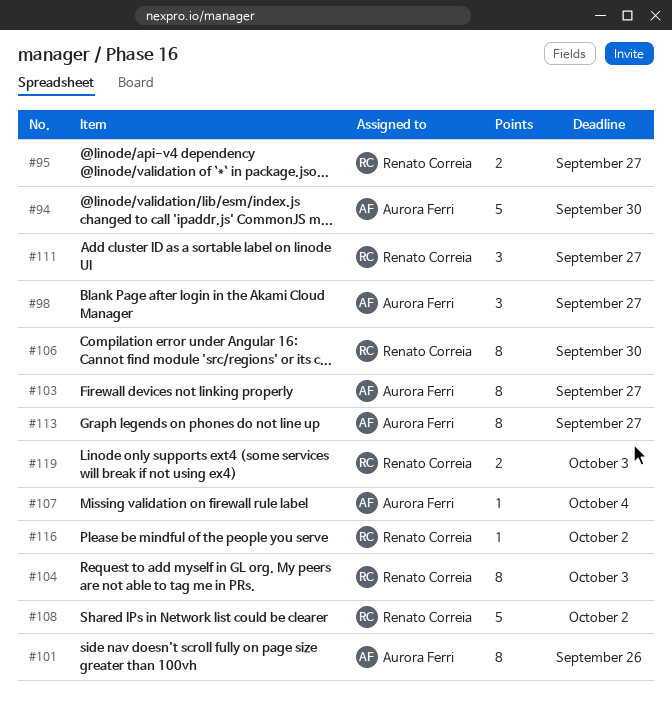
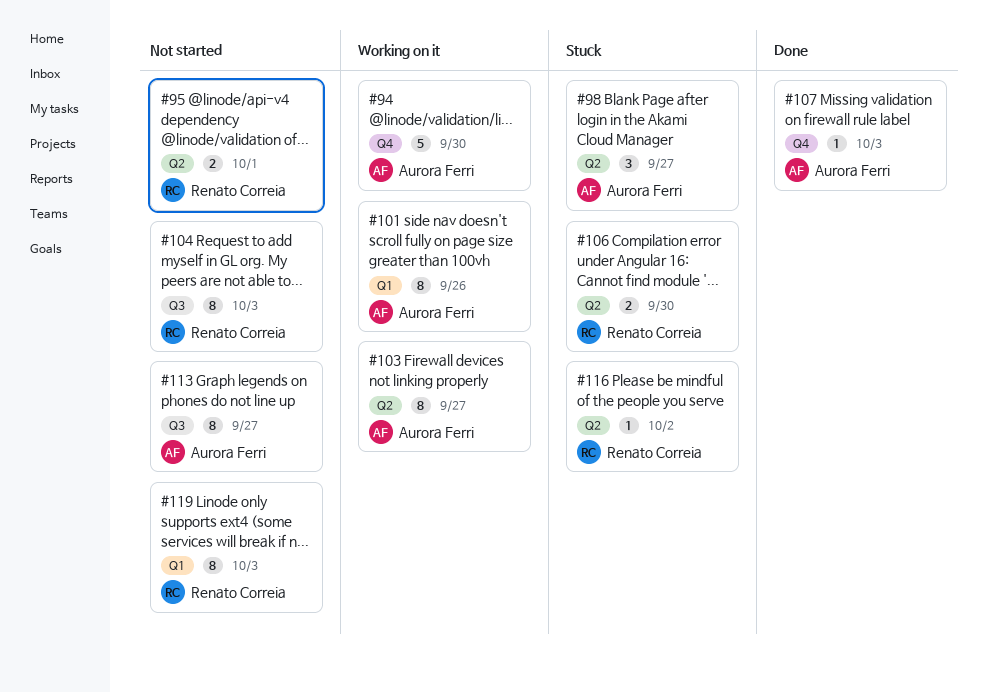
#95, due: Sep 27 -> Oct 1
#106, estimate: 8 -> 2
#107, due: Oct 4 -> Oct 3
#108: present -> none
#111: present -> none
#119, estimate: 2 -> 8

